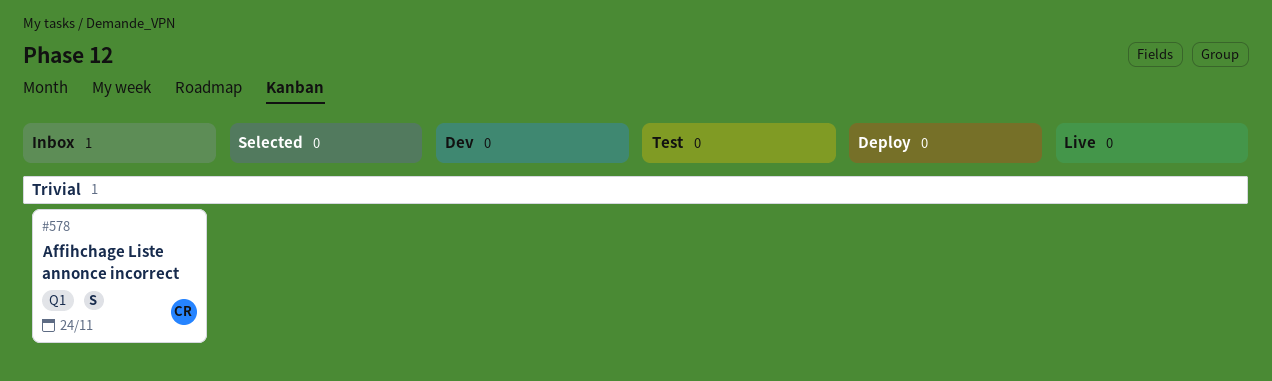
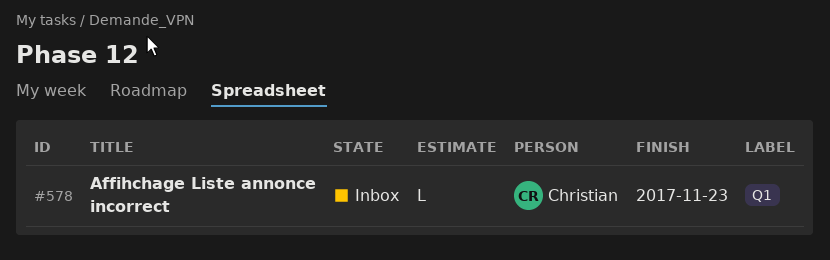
#578, estimate: S -> L
#578, due: Nov 24 -> Nov 23

